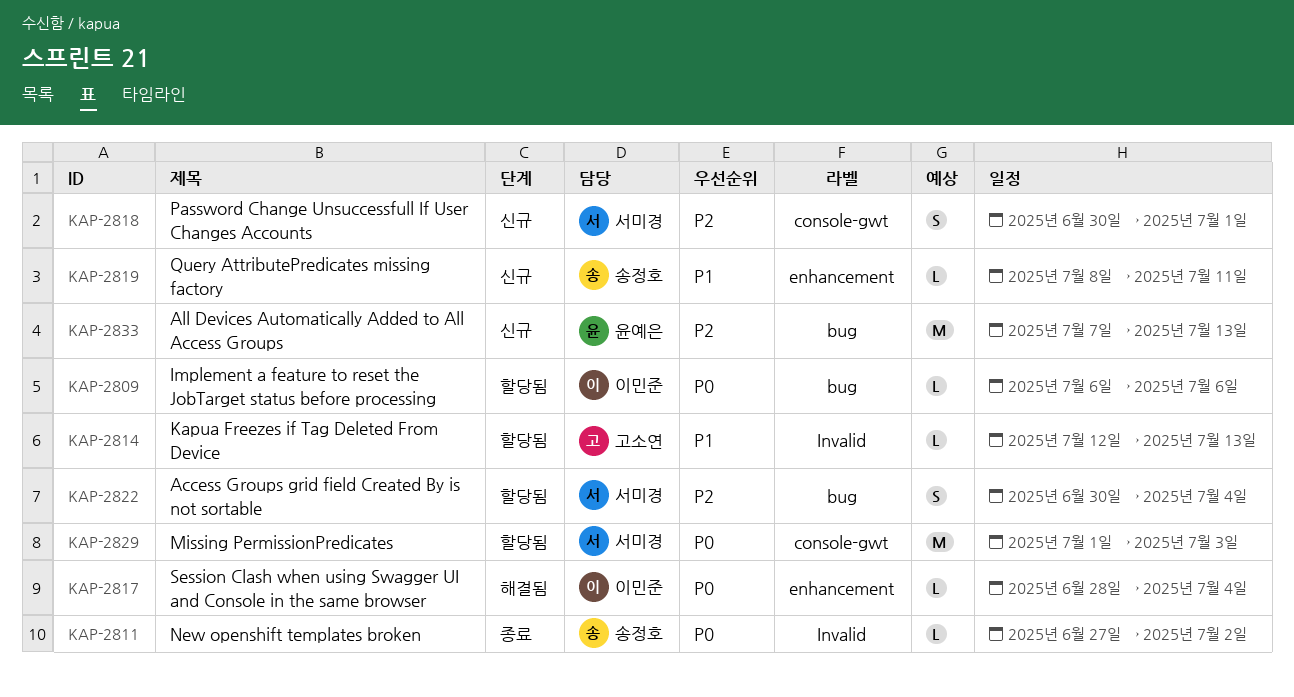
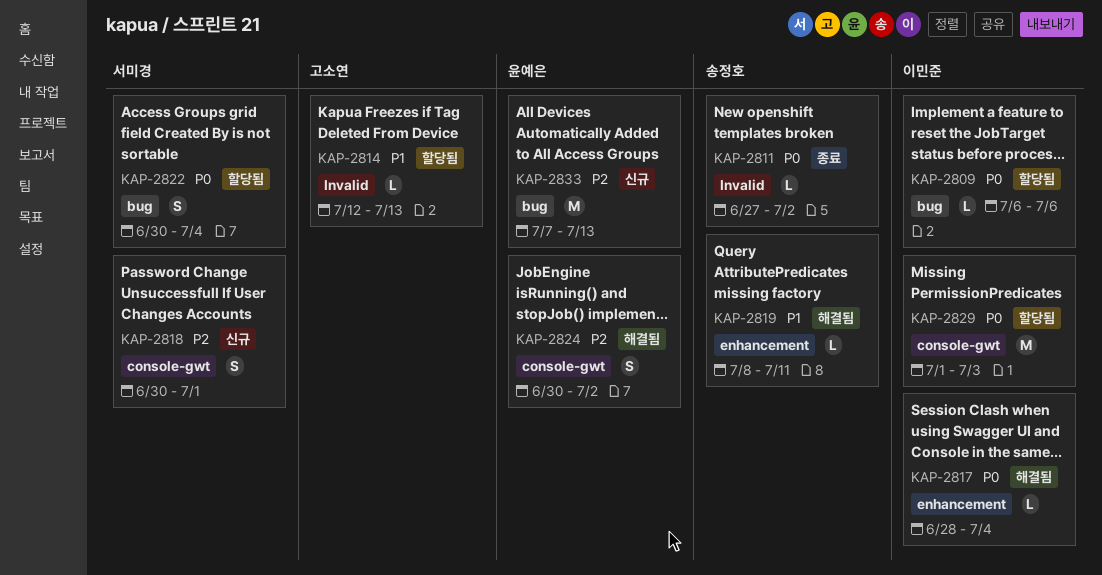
KAP-2819, status: 신규 -> 해결됨
KAP-2822, priority: P2 -> P0
KAP-2824: none -> present
KAP-2829, owner: 서미경 -> 이민준

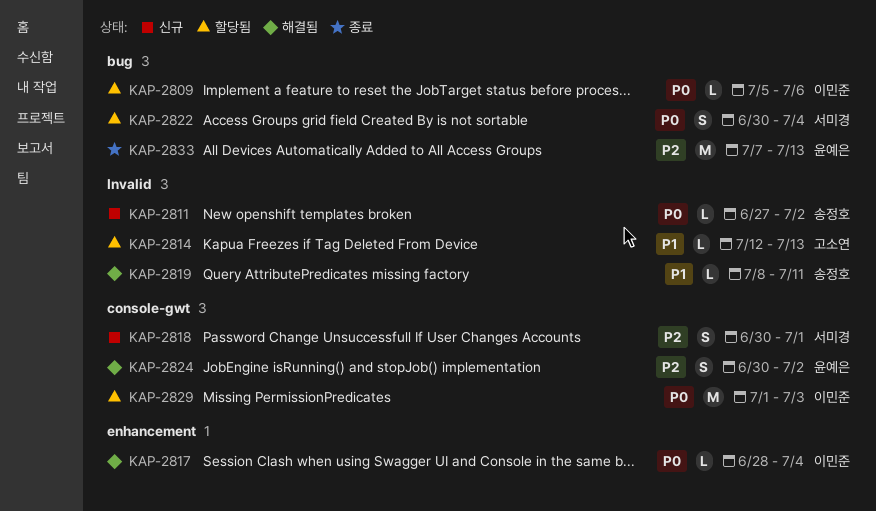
KAP-2809, start: Jul 6 -> Jul 5
KAP-2811, status: 종료 -> 신규
KAP-2819, label: enhancement -> Invalid
KAP-2833, status: 신규 -> 종료

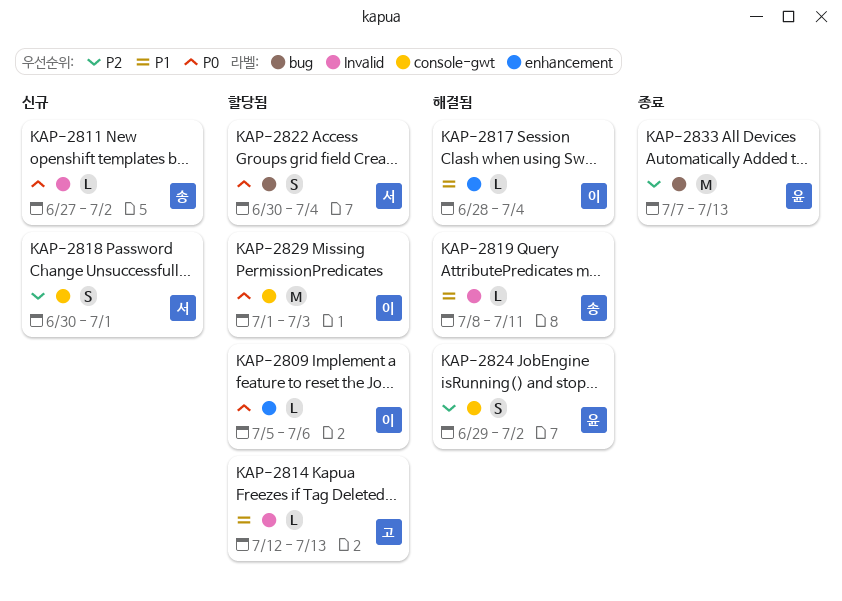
KAP-2809, label: bug -> enhancement
KAP-2817, priority: P0 -> P1
KAP-2824, start: Jun 30 -> Jun 29

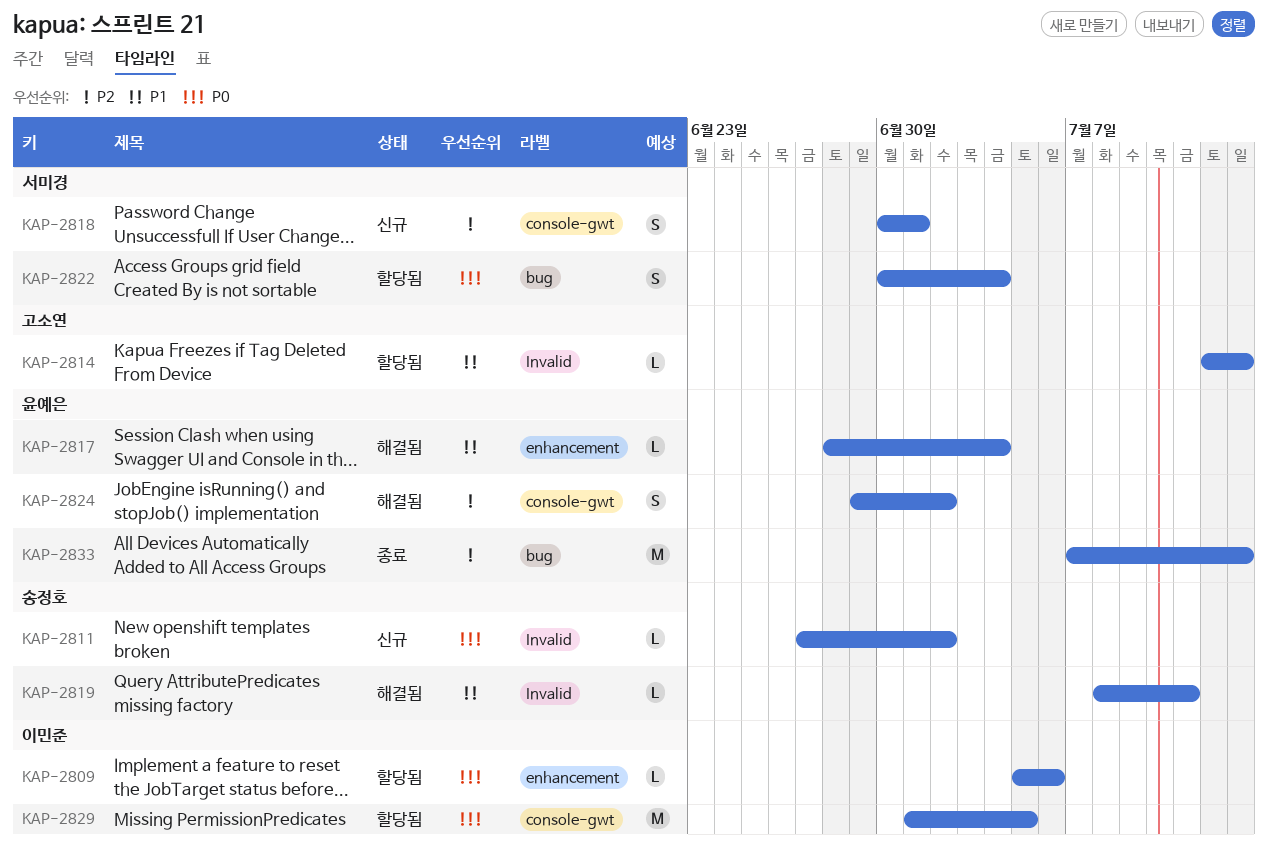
KAP-2817, owner: 이민준 -> 윤예은
KAP-2829, due: Jul 3 -> Jul 5

